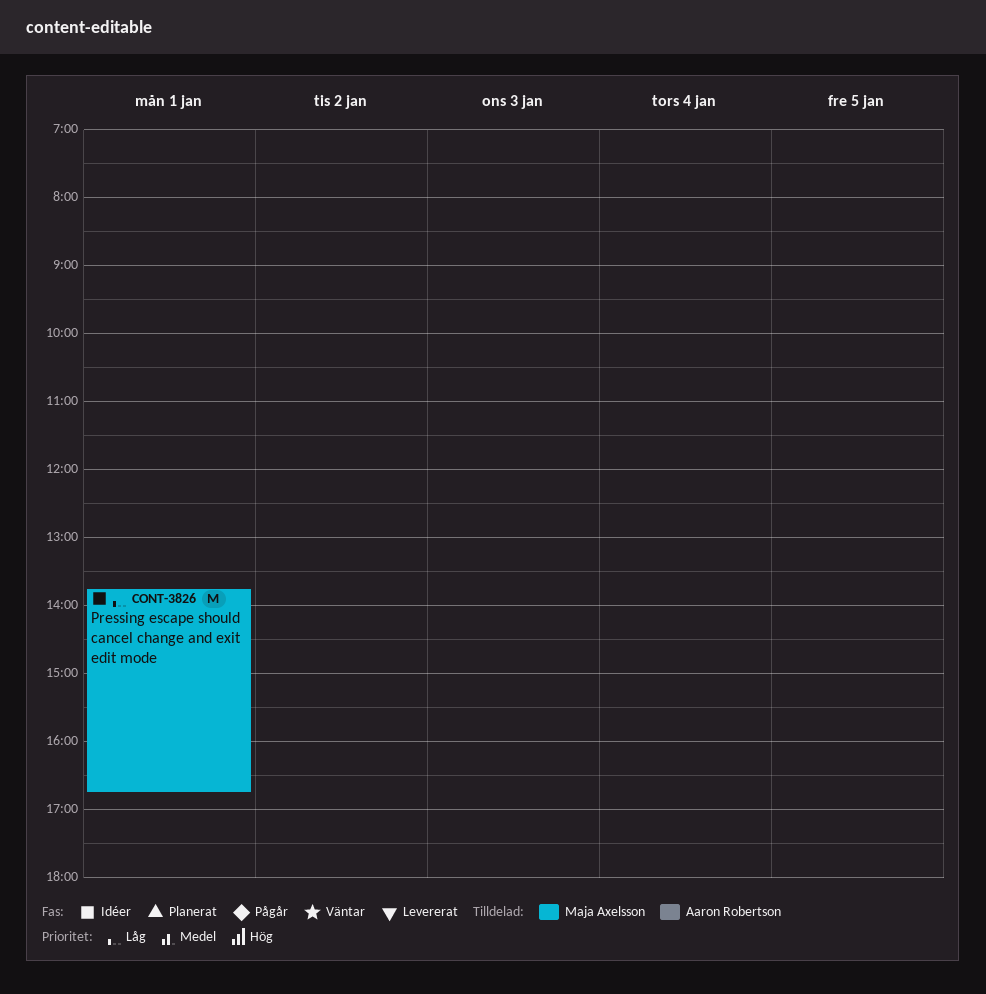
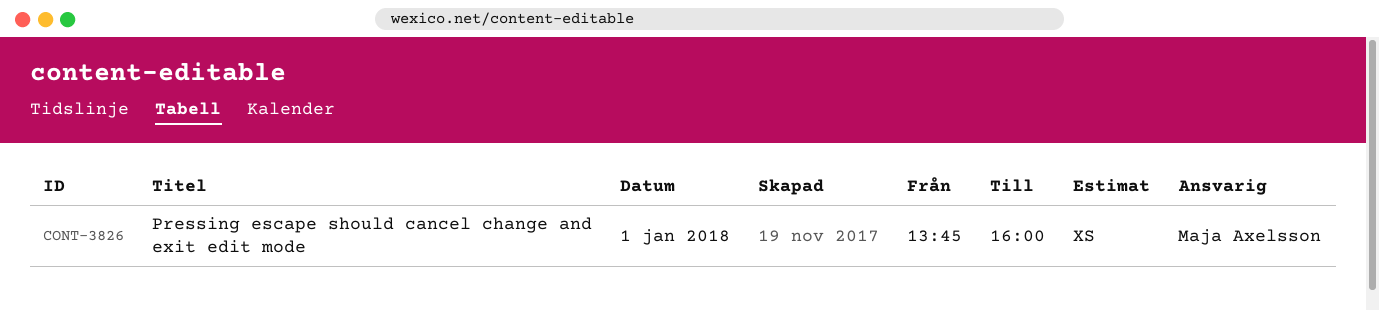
CONT-3826, estimate: M -> XS
CONT-3826, ends: 16:45 -> 16:00

